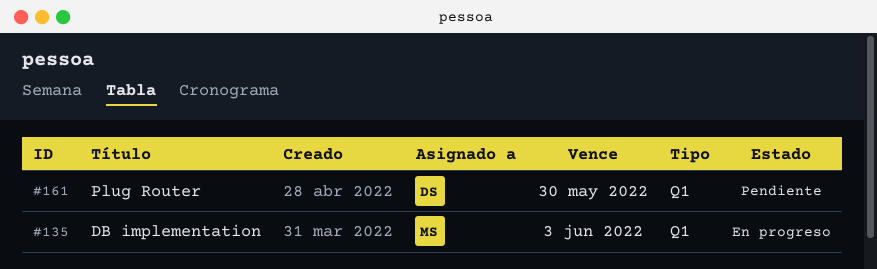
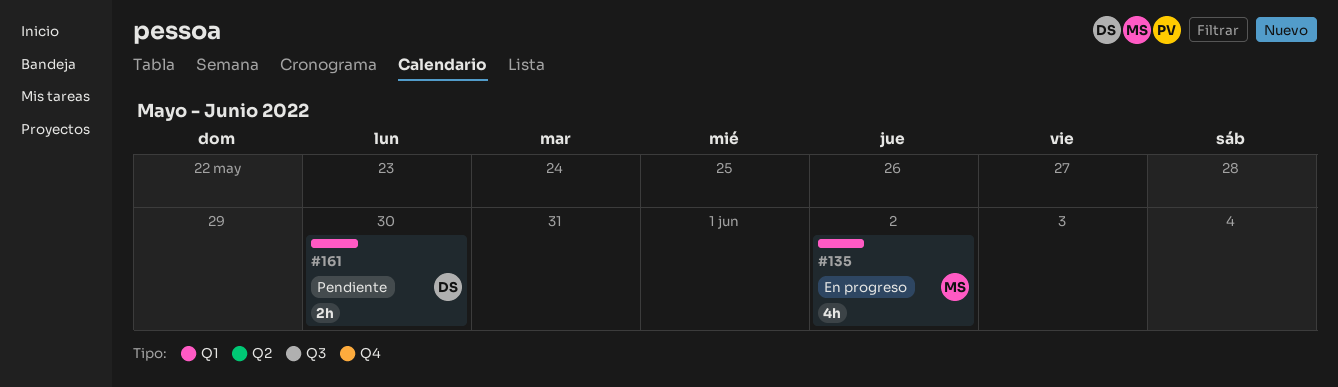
#135, due: Jun 3 -> Jun 2

